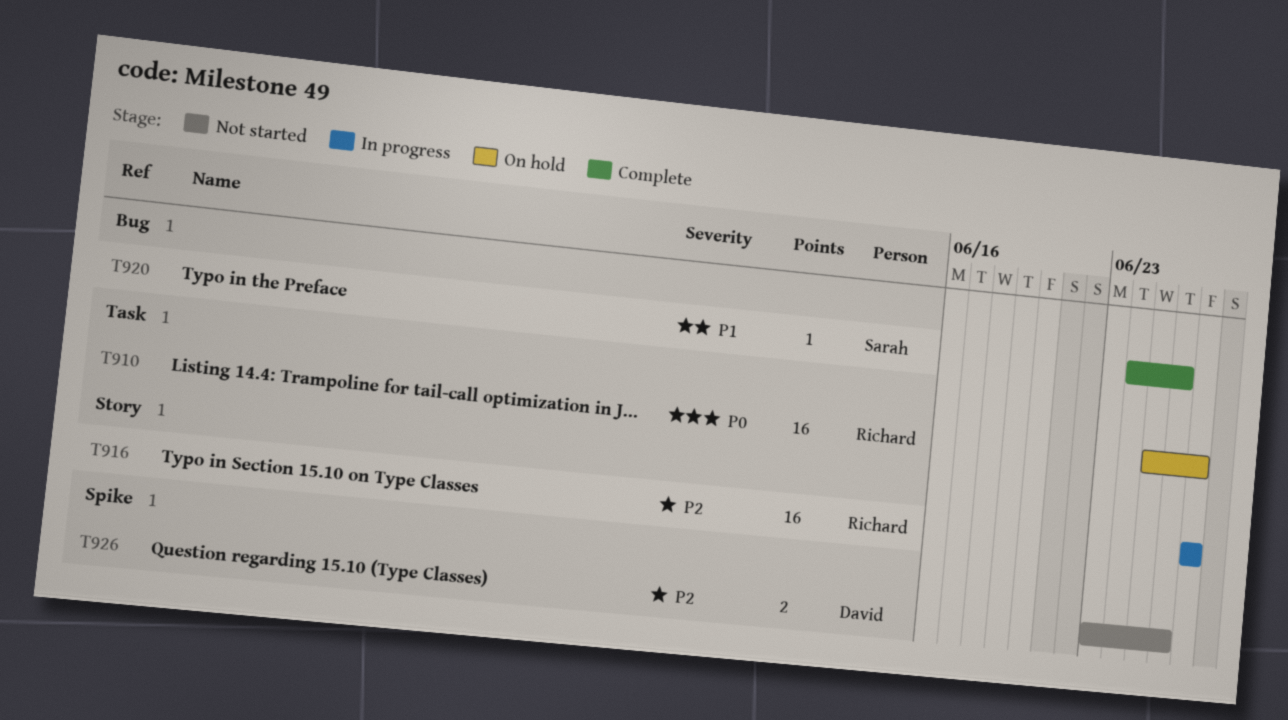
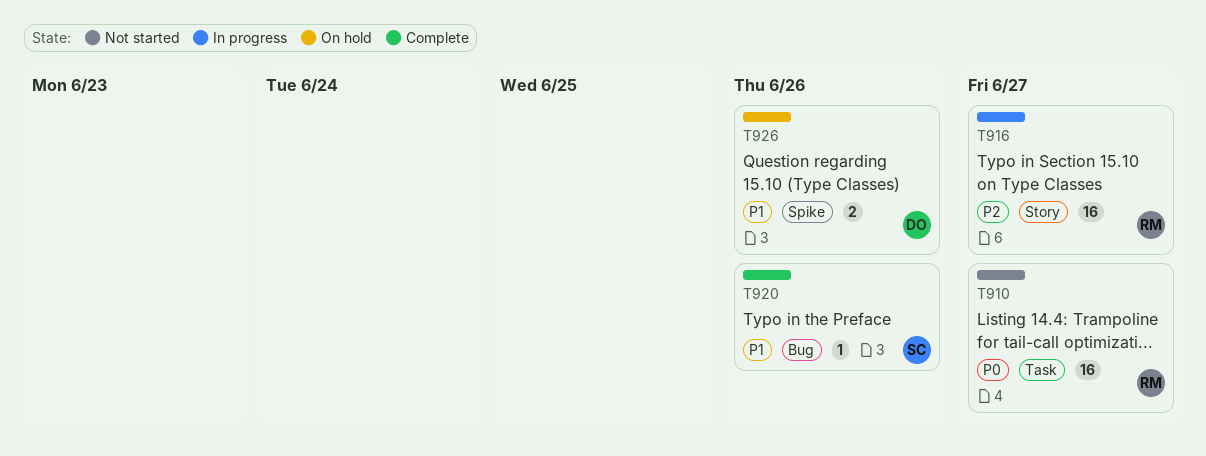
T910, status: On hold -> Not started
T926, status: Not started -> On hold
T926, priority: P2 -> P1

